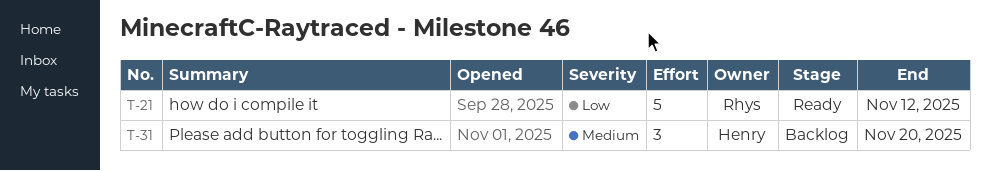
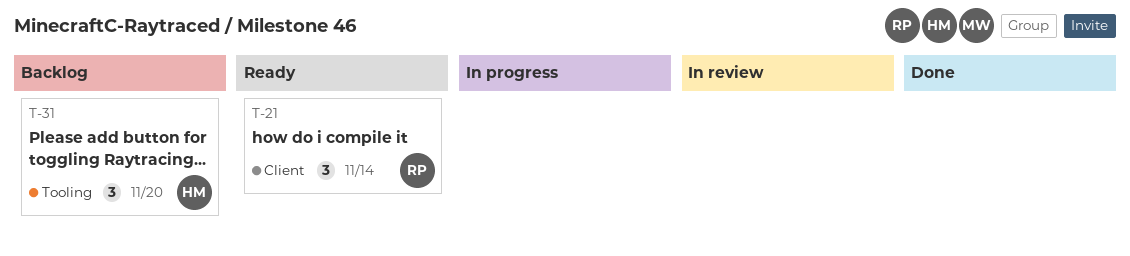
T-21, estimate: 5 -> 3
T-21, due: Nov 12 -> Nov 14

